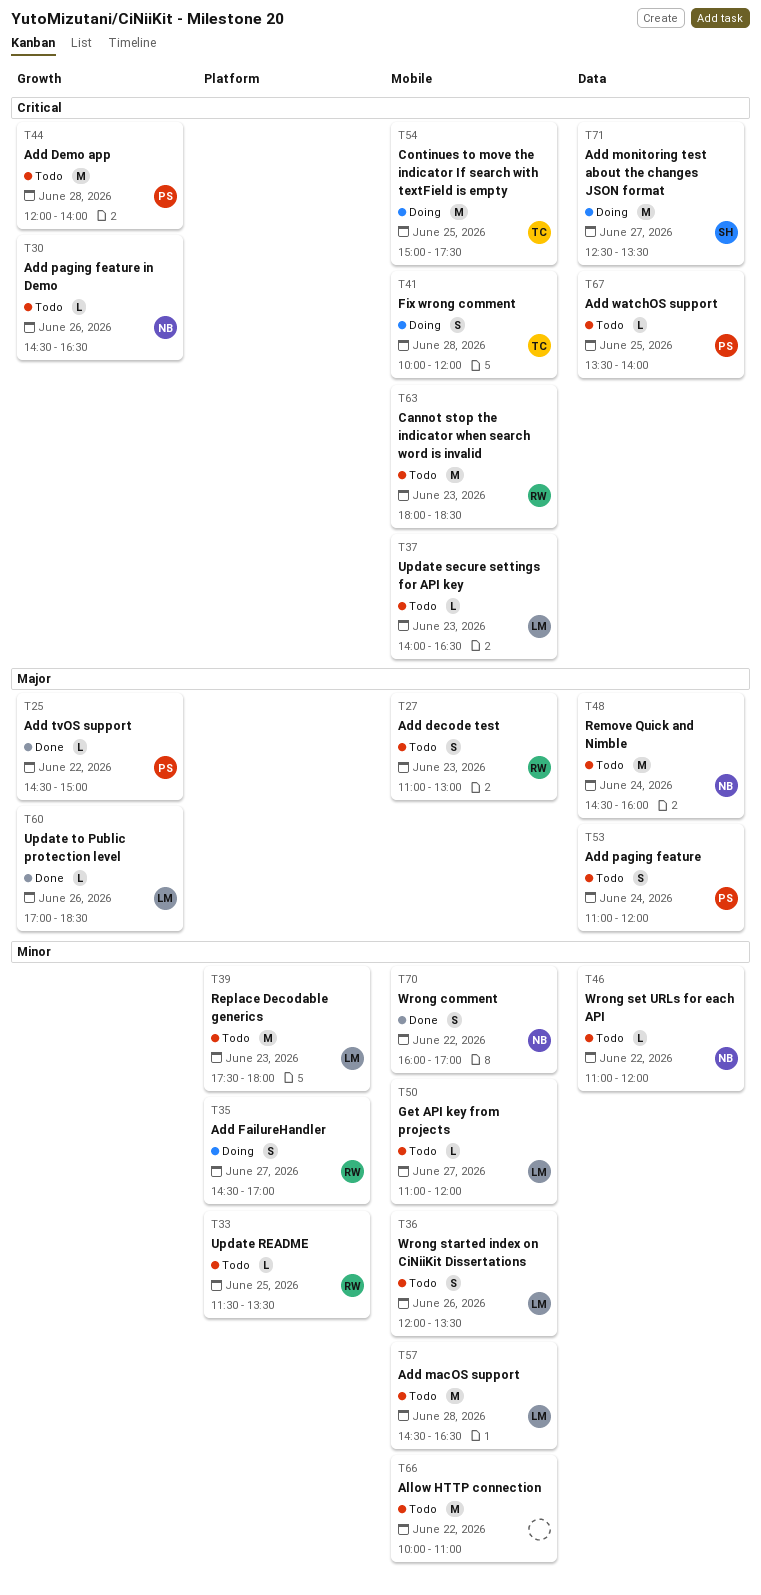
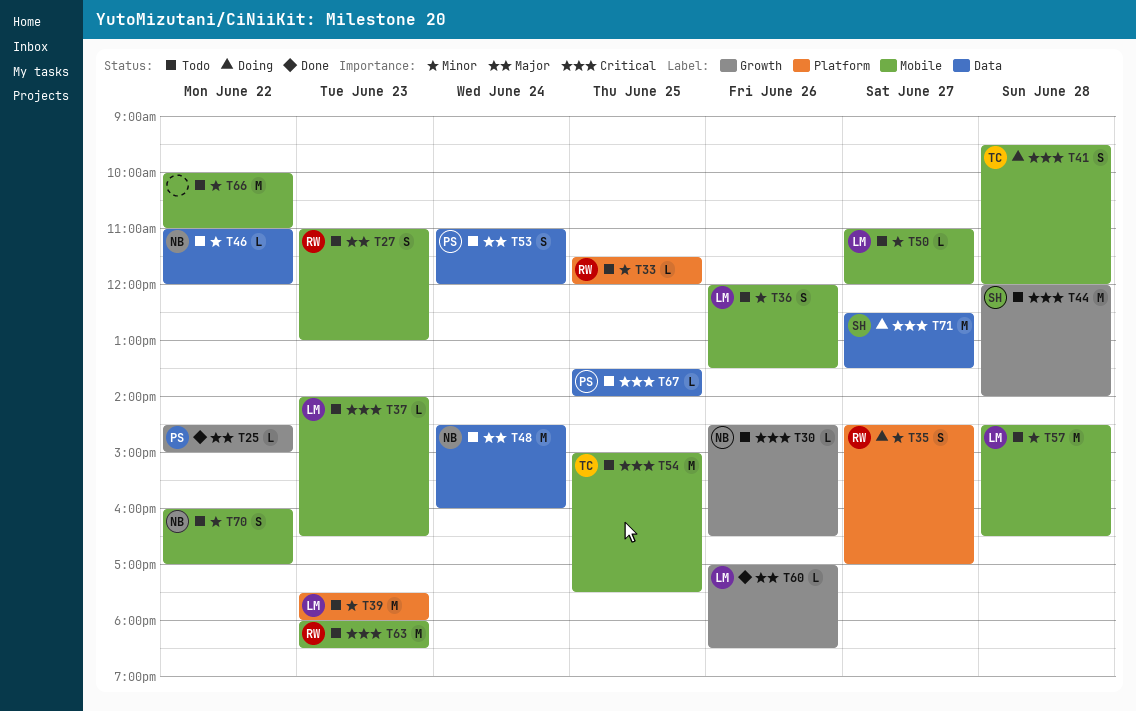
T33, ends: 13:30 -> 12:00
T41, begins: 10:00 -> 09:30
T44, owner: PS -> SH
T54, status: Doing -> Todo
T70, status: Done -> Todo

